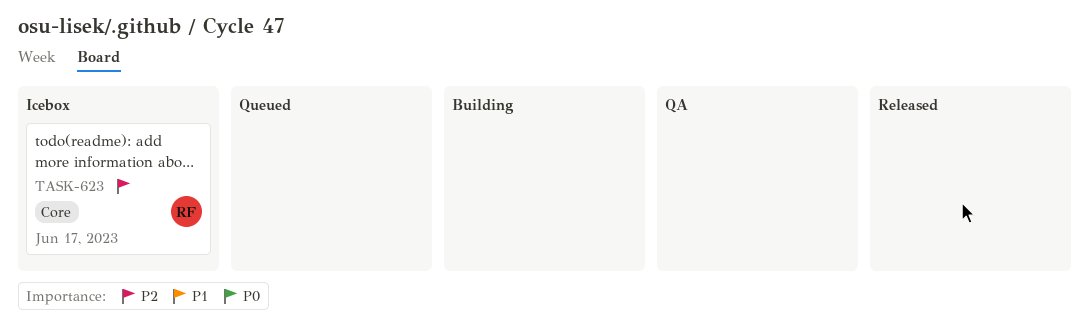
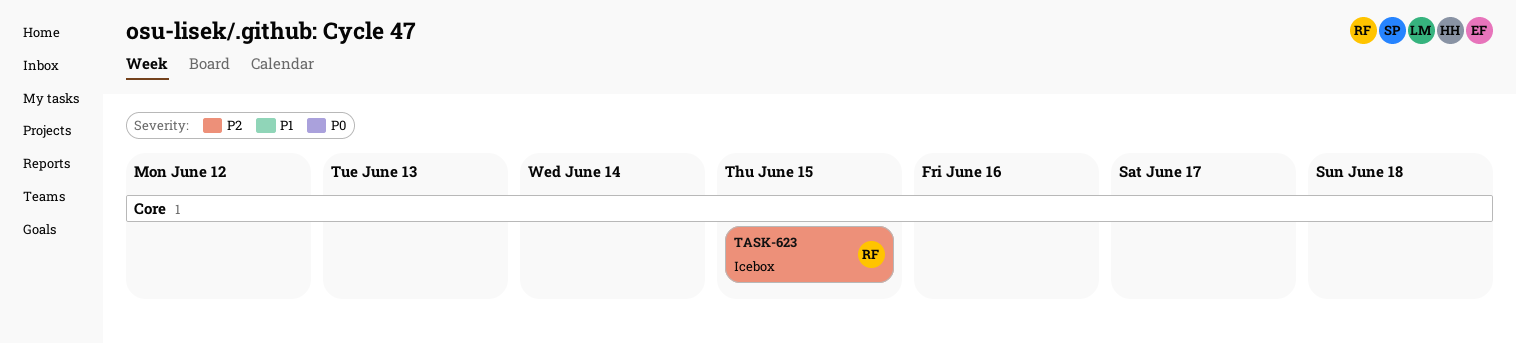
TASK-623, due: Jun 17 -> Jun 15

